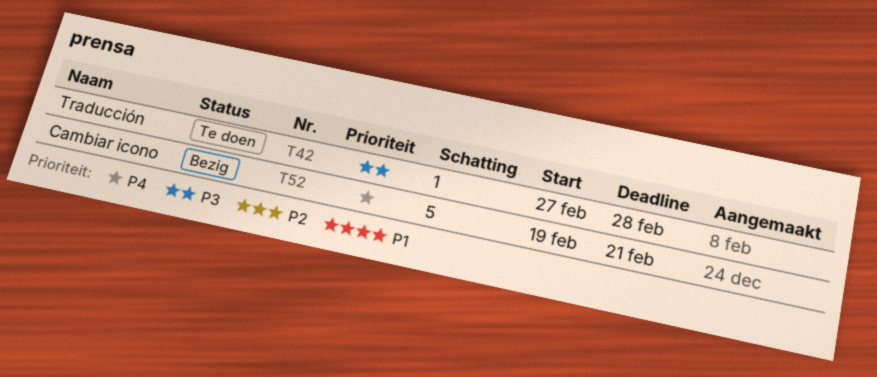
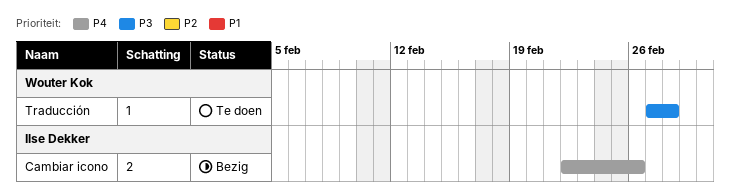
Cambiar icono, estimate: 5 -> 2
Cambiar icono, start: Feb 19 -> Feb 22
Cambiar icono, due: Feb 21 -> Feb 26

